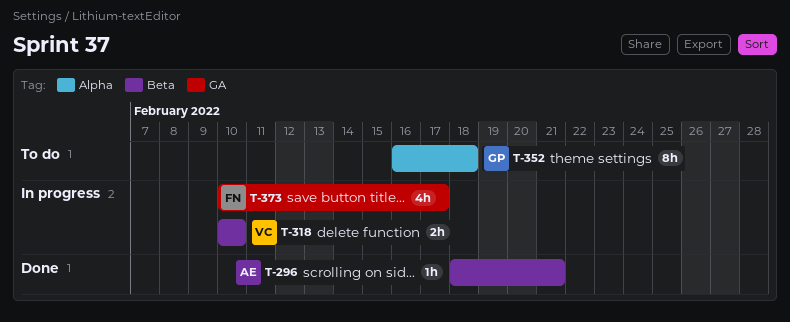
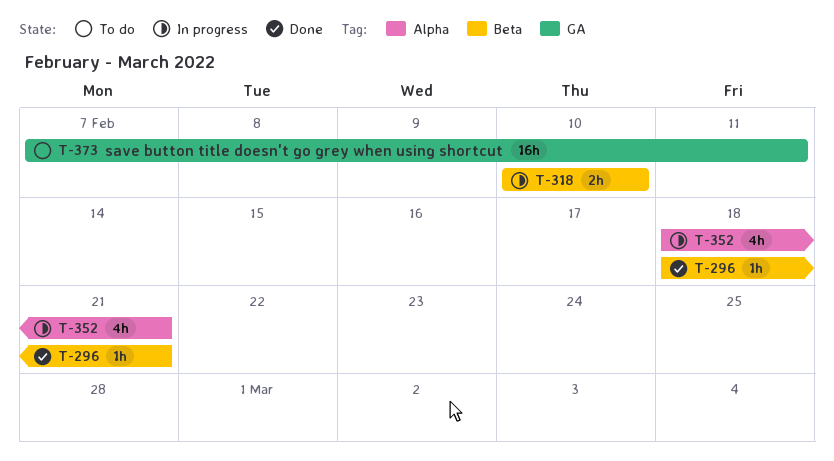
T-352, status: To do -> In progress
T-352, estimate: 8h -> 4h
T-352, start: Feb 16 -> Feb 18
T-352, due: Feb 18 -> Feb 21
T-373, status: In progress -> To do
T-373, estimate: 4h -> 16h
T-373, start: Feb 10 -> Feb 7
T-373, due: Feb 17 -> Feb 11

